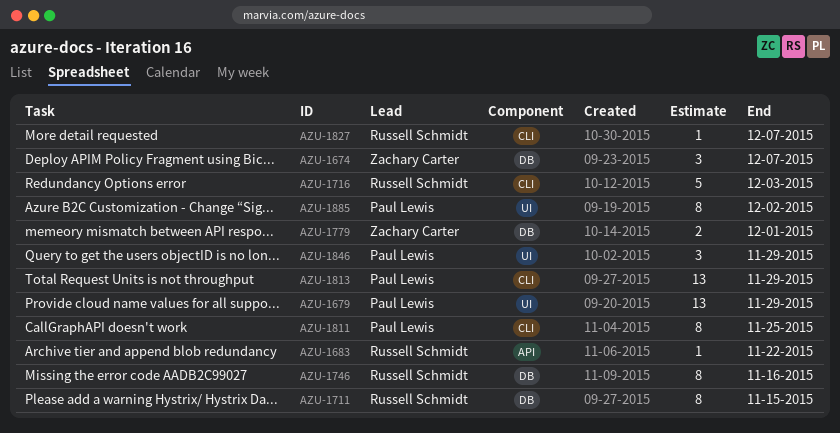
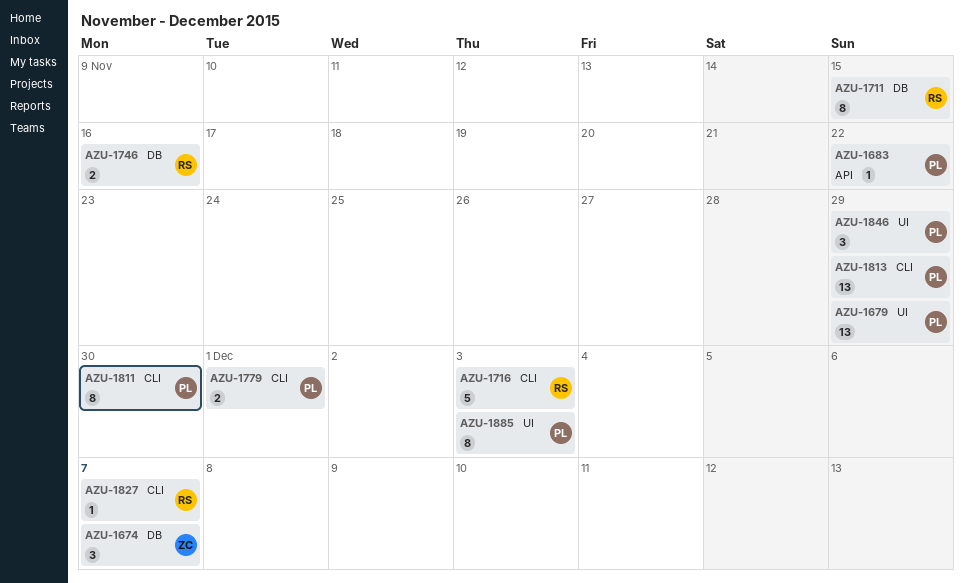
AZU-1683, owner: Russell Schmidt -> Paul Lewis
AZU-1746, estimate: 8 -> 2
AZU-1779, owner: Zachary Carter -> Paul Lewis
AZU-1779, label: DB -> CLI
AZU-1811, due: Nov 25 -> Nov 30
AZU-1885, due: Dec 2 -> Dec 3

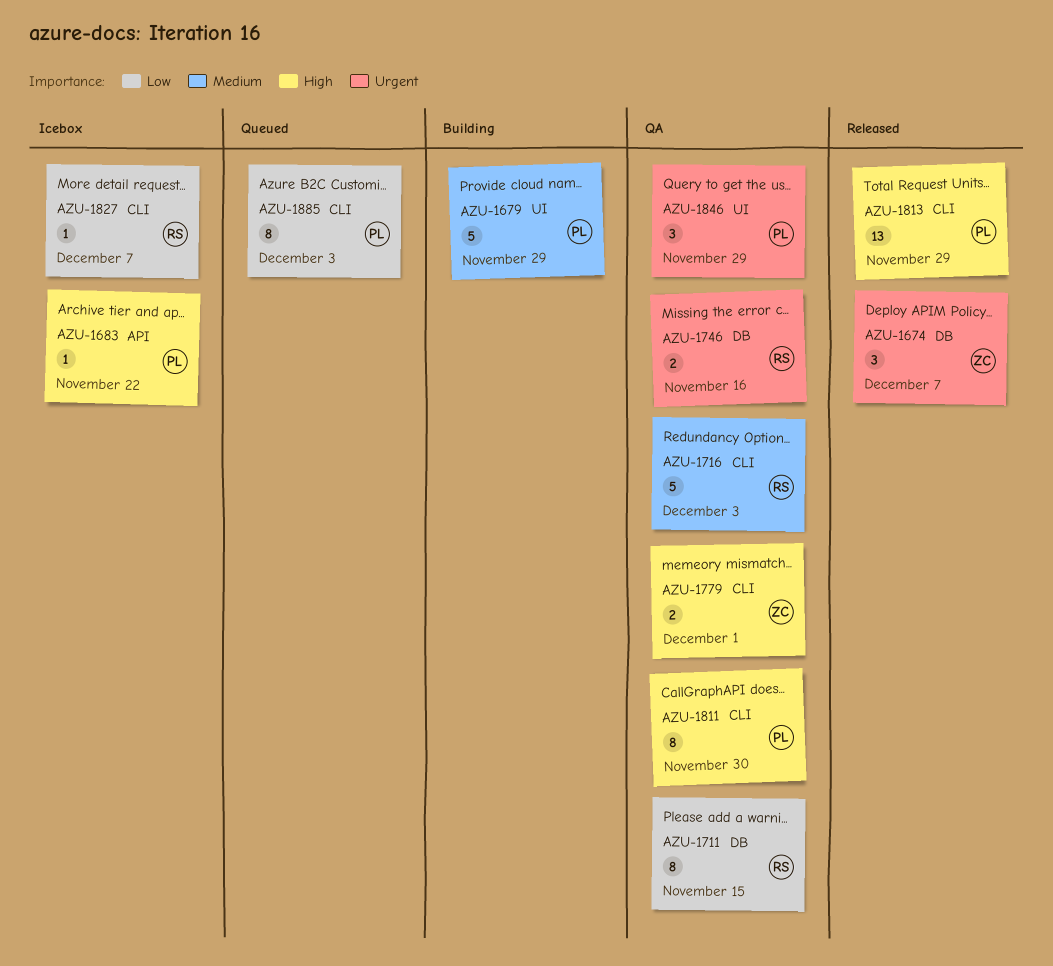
AZU-1679, estimate: 13 -> 5
AZU-1779, owner: PL -> ZC
AZU-1885, label: UI -> CLI

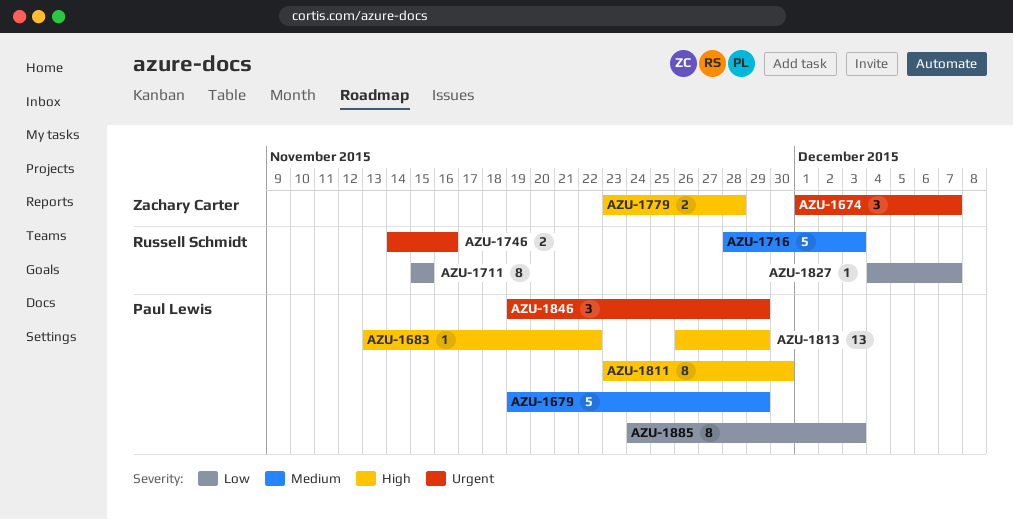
AZU-1779, due: Dec 1 -> Nov 28

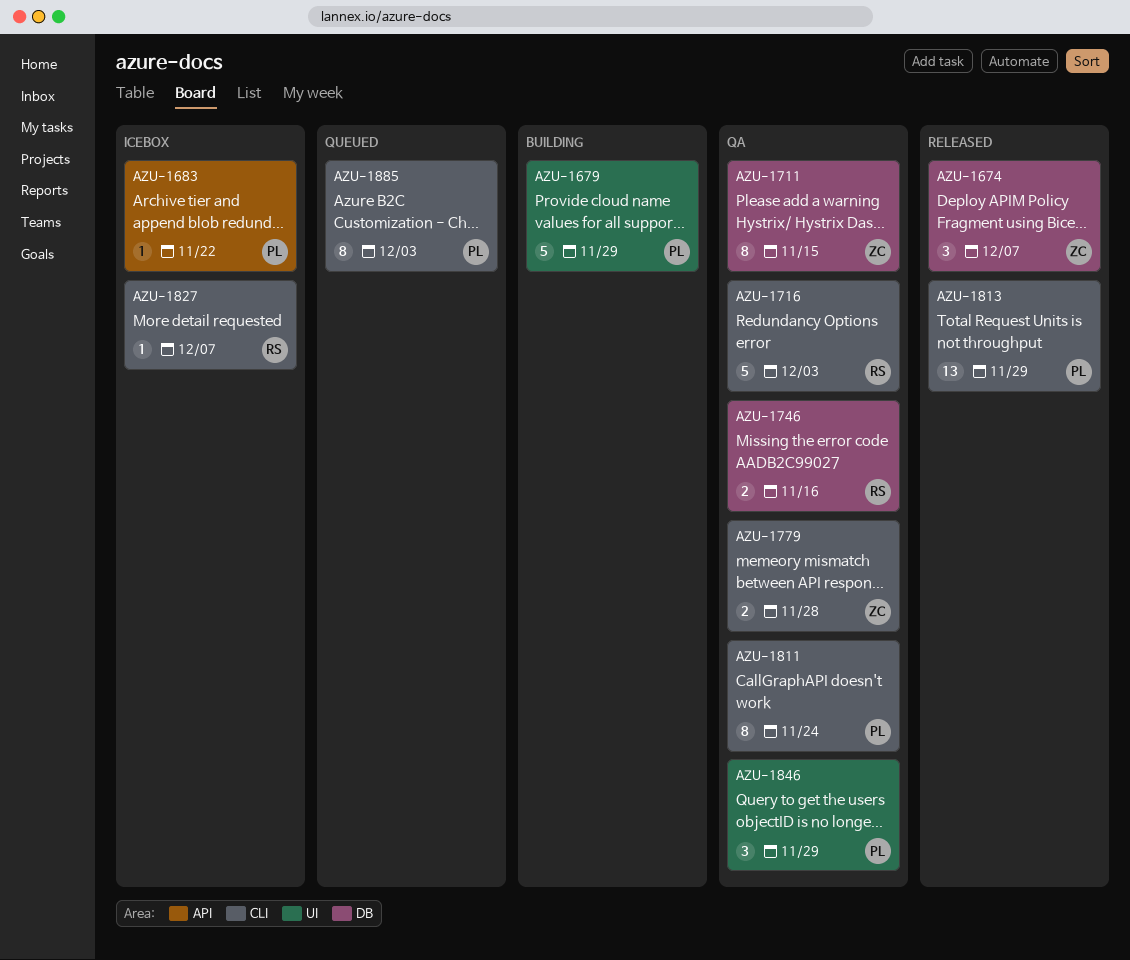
AZU-1711, owner: Russell Schmidt -> Zachary Carter
AZU-1811, due: Nov 30 -> Nov 24

